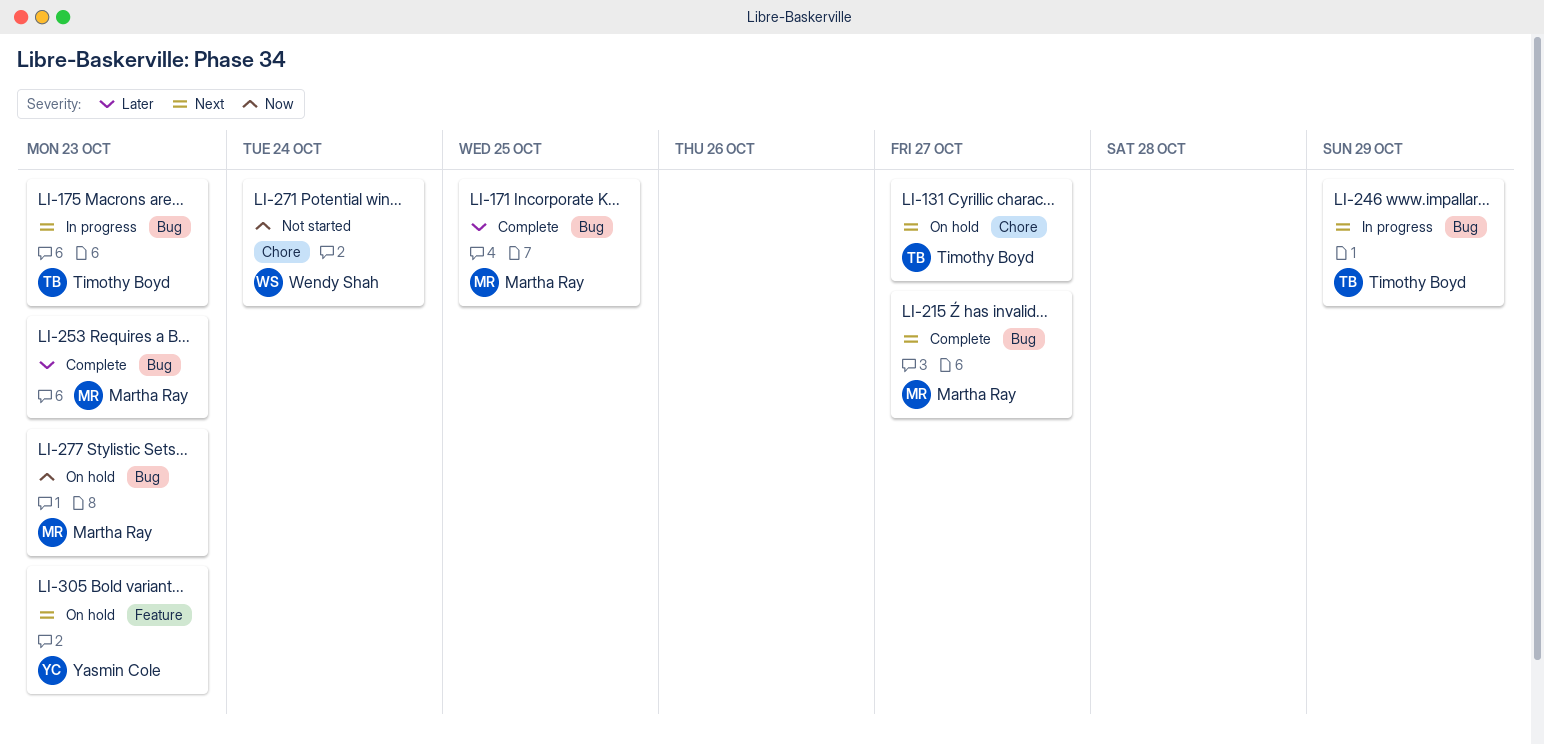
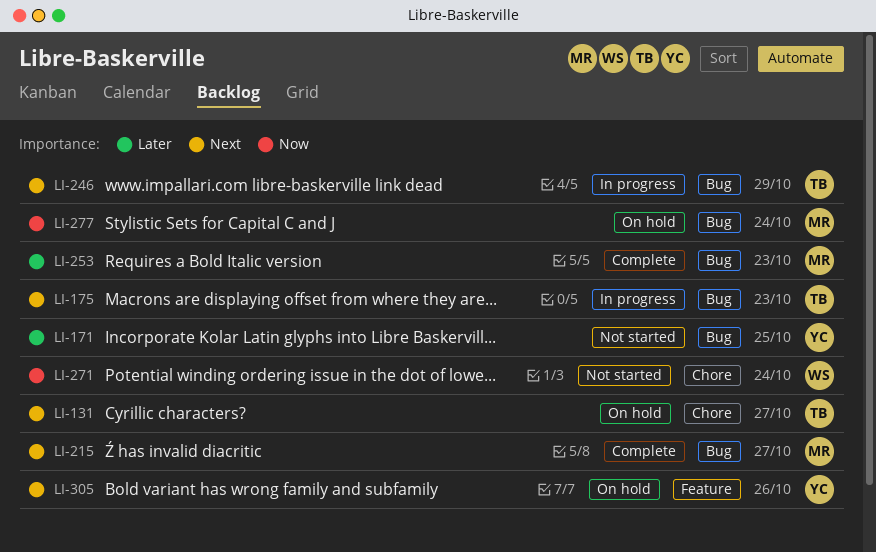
LI-171, status: Complete -> Not started
LI-171, owner: Martha Ray -> Yasmin Cole
LI-277, due: Oct 23 -> Oct 24
LI-305, due: Oct 23 -> Oct 26

